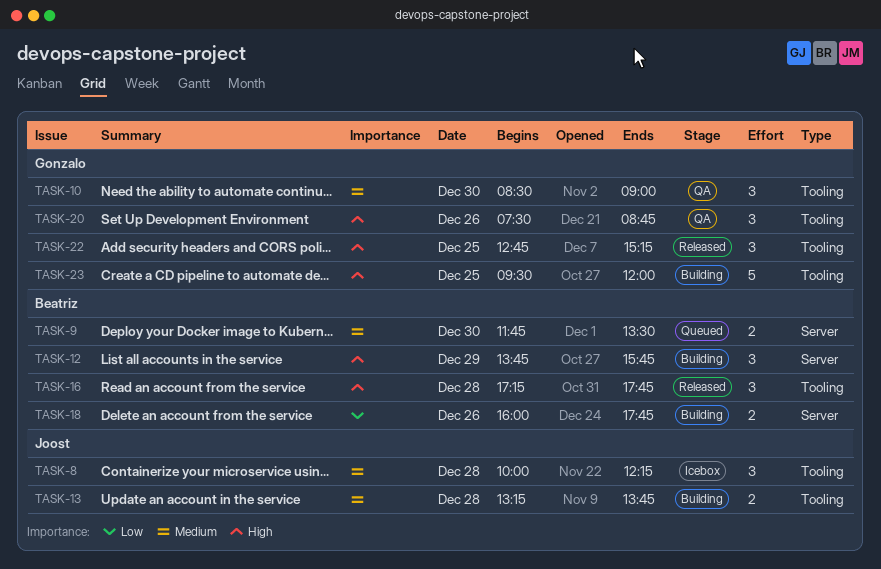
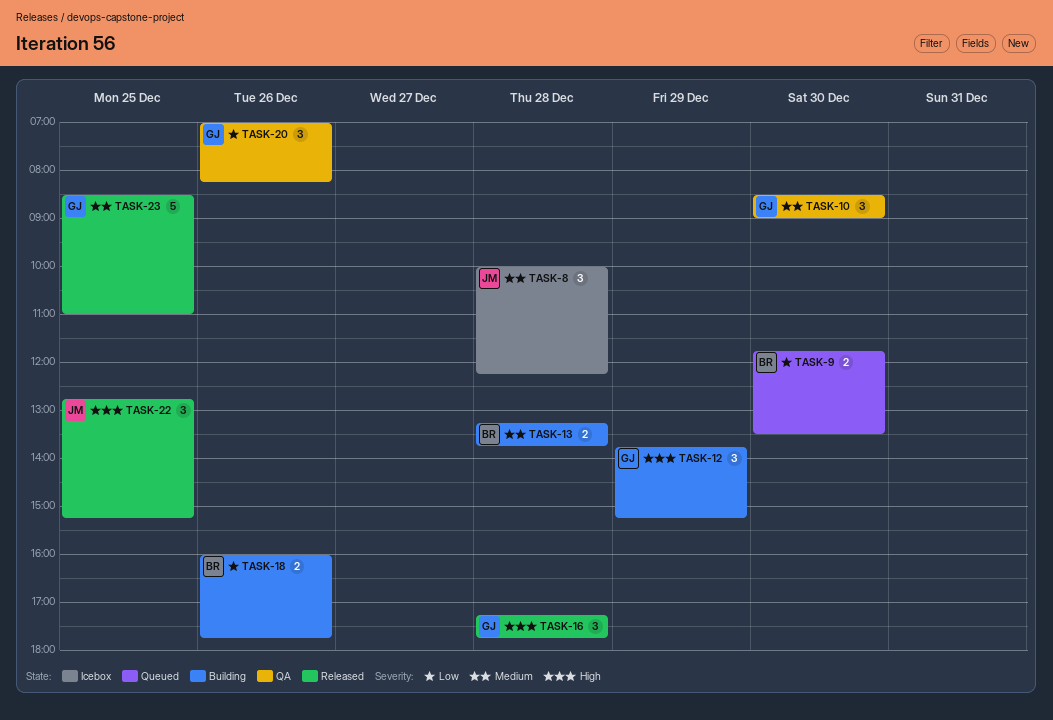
TASK-9, priority: Medium -> Low
TASK-12, owner: Beatriz -> Gonzalo
TASK-12, ends: 15:45 -> 15:15
TASK-13, owner: Joost -> Beatriz
TASK-16, owner: Beatriz -> Gonzalo
TASK-20, priority: High -> Low
TASK-20, begins: 07:30 -> 07:00
TASK-20, ends: 08:45 -> 08:15
TASK-22, owner: Gonzalo -> Joost
TASK-23, status: Building -> Released
TASK-23, priority: High -> Medium
TASK-23, begins: 09:30 -> 08:30
TASK-23, ends: 12:00 -> 11:00

